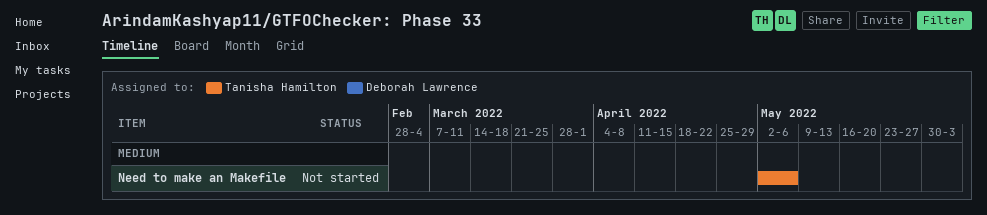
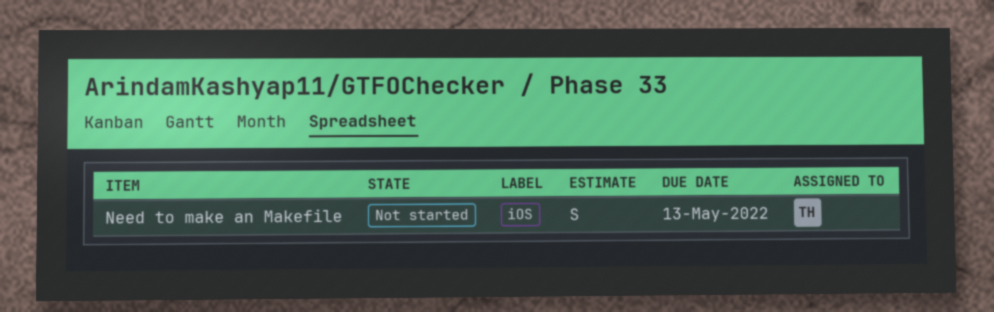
Need to make an Makefile, due: May 6 -> May 13

